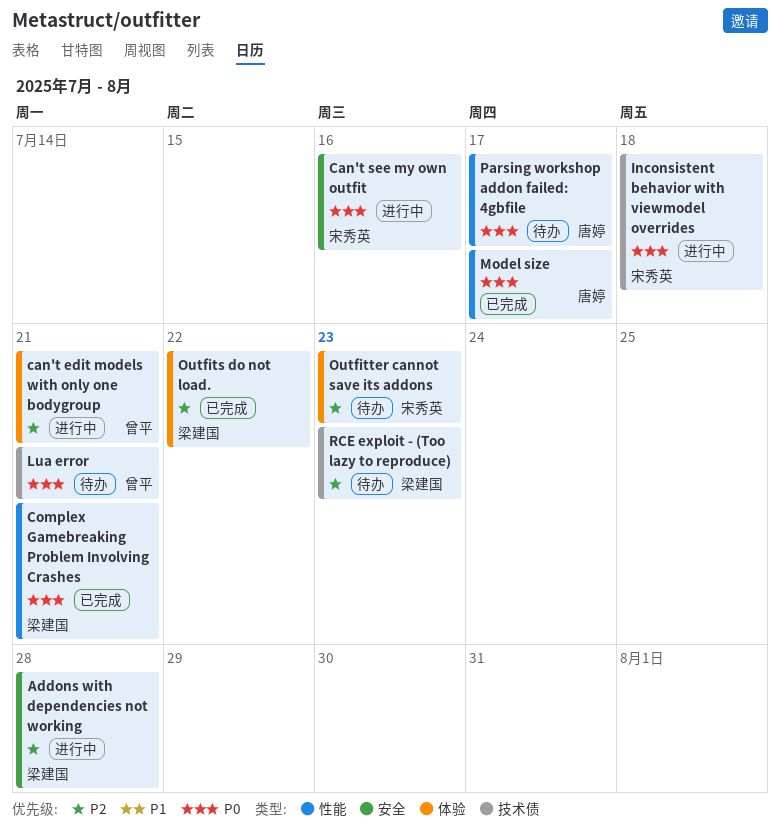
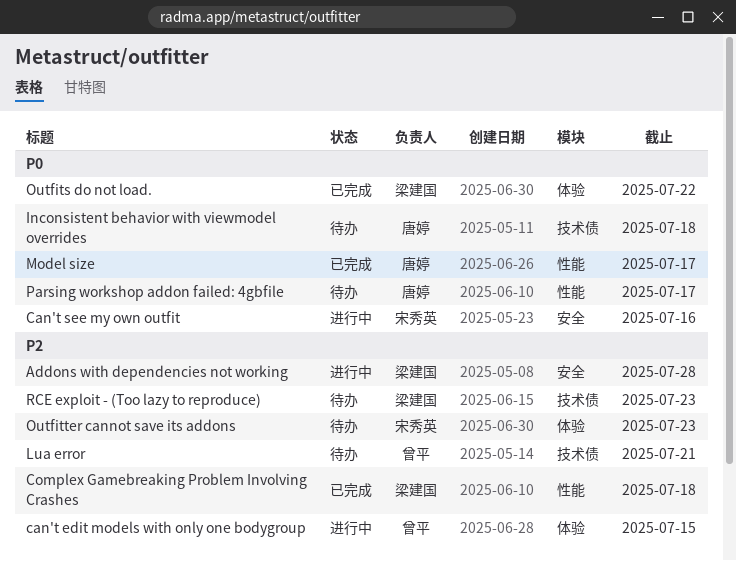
can't edit models with only one bodygroup, due: Jul 21 -> Jul 15
Complex Gamebreaking Problem Involving Crashes, priority: P0 -> P2
Complex Gamebreaking Problem Involving Crashes, due: Jul 21 -> Jul 18
Inconsistent behavior with viewmodel overrides, status: 进行中 -> 待办
Inconsistent behavior with viewmodel overrides, owner: 宋秀英 -> 唐婷
Lua error, priority: P0 -> P2
Outfits do not load., priority: P2 -> P0

